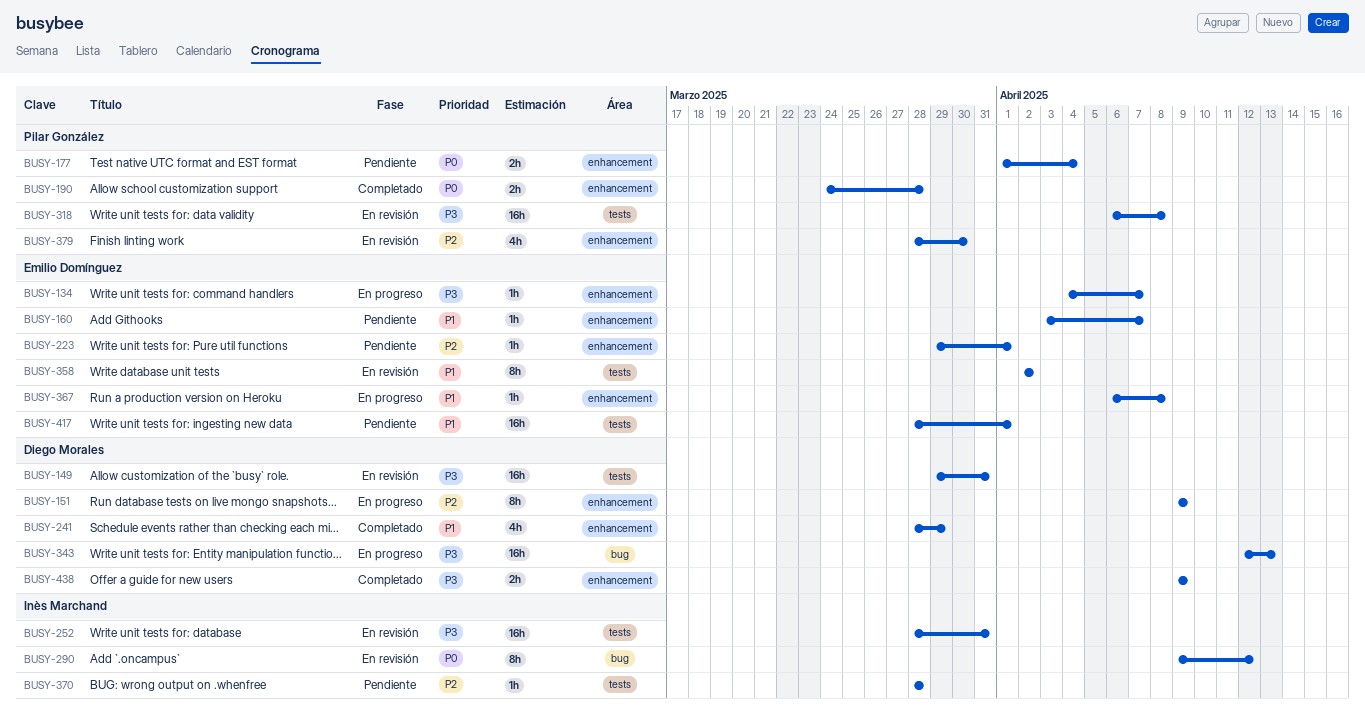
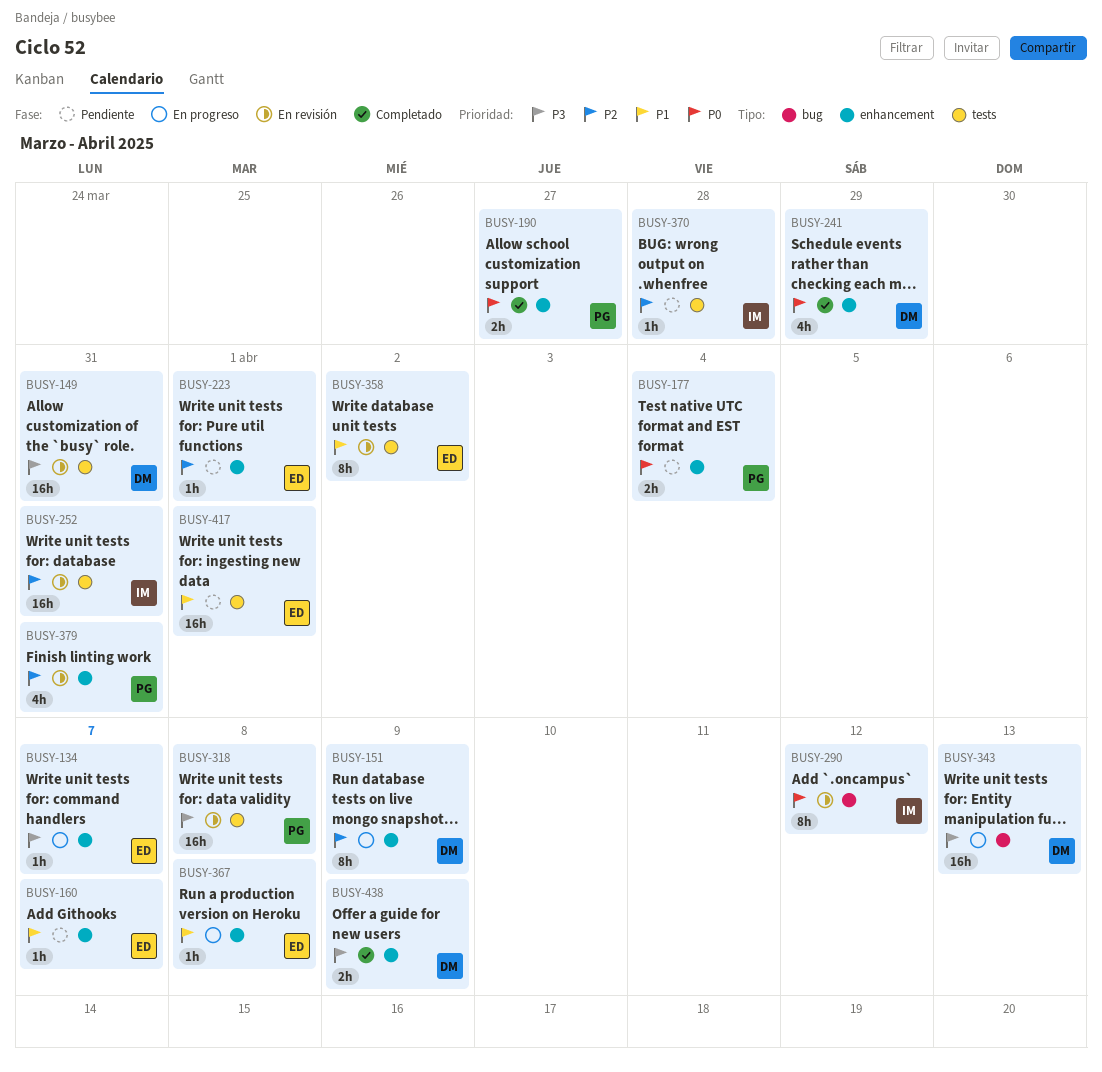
BUSY-190, due: Mar 28 -> Mar 27
BUSY-241, priority: P1 -> P0
BUSY-252, priority: P3 -> P2
BUSY-379, due: Mar 30 -> Mar 31

